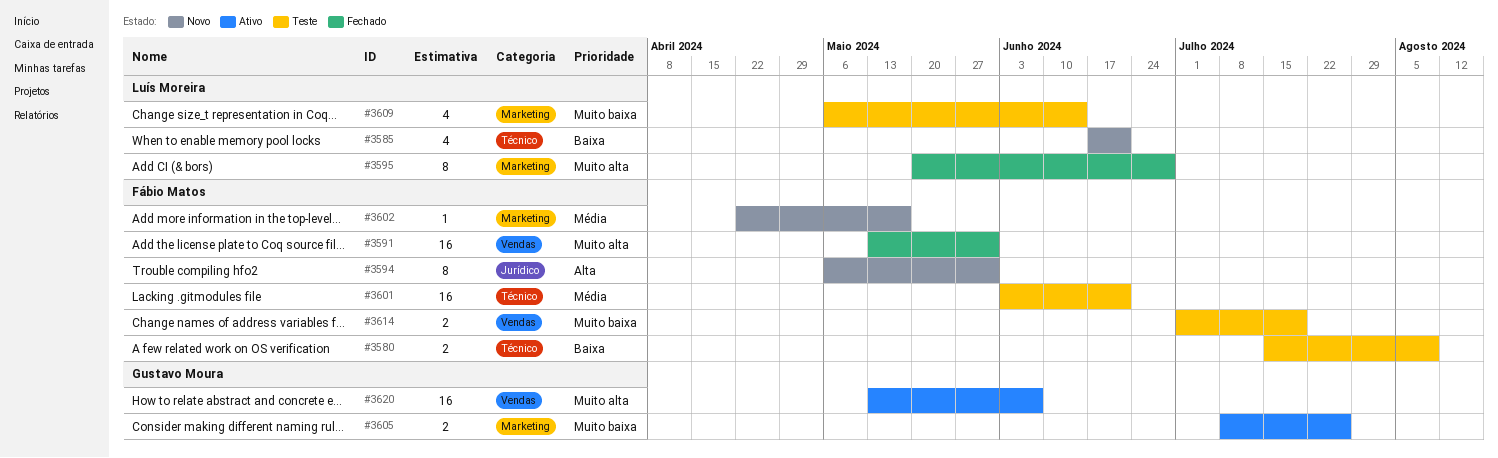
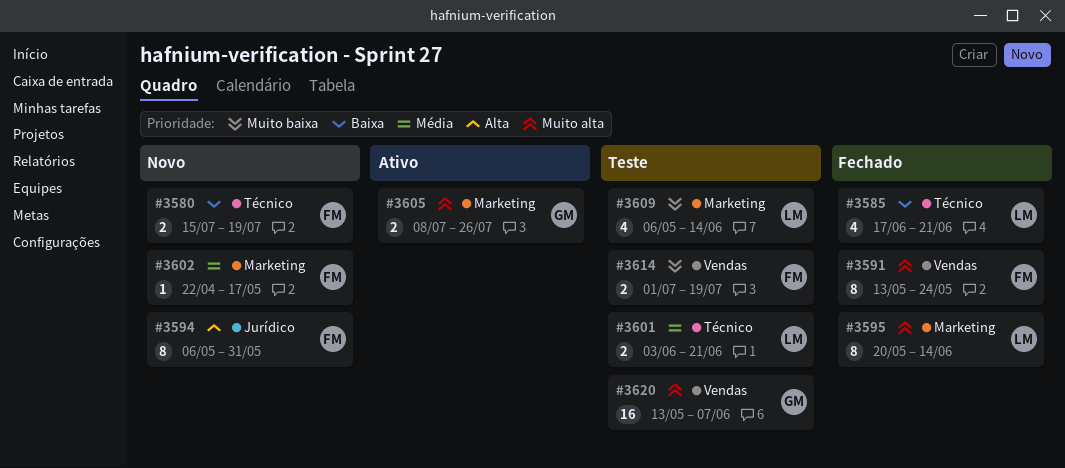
#3580, status: Teste -> Novo
#3580, due: Aug 9 -> Jul 19
#3585, status: Novo -> Fechado
#3591, estimate: 16 -> 8
#3591, due: May 31 -> May 24
#3595, due: Jun 28 -> Jun 14
#3601, owner: Fábio Matos -> Luís Moreira
#3601, estimate: 16 -> 2
#3605, priority: Muito baixa -> Muito alta
#3620, status: Ativo -> Teste

